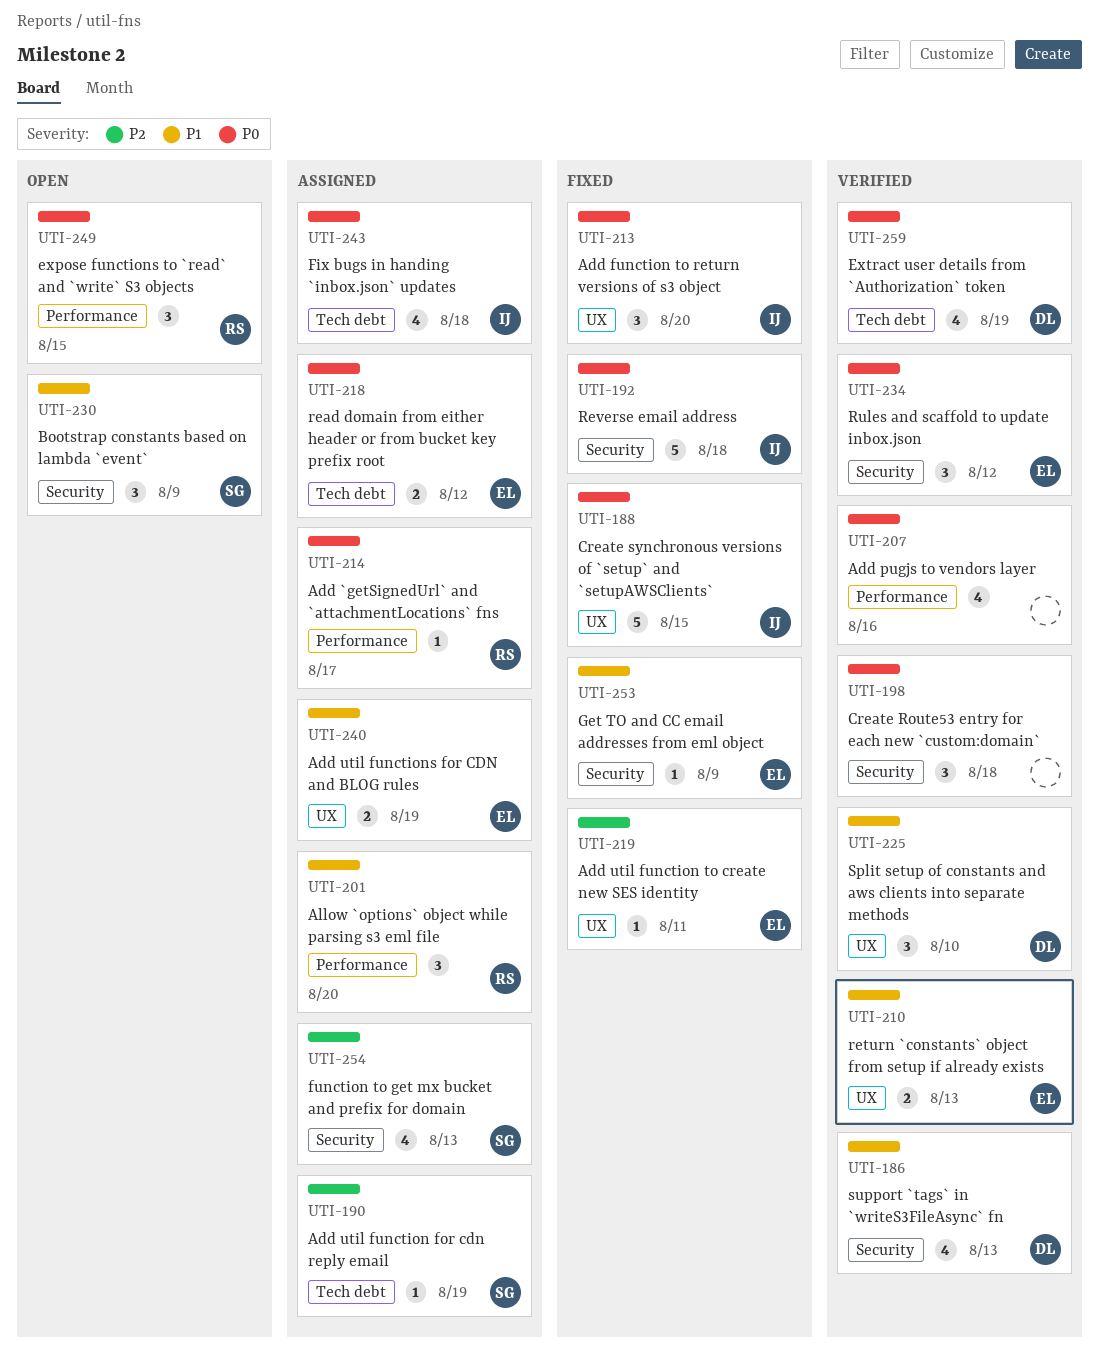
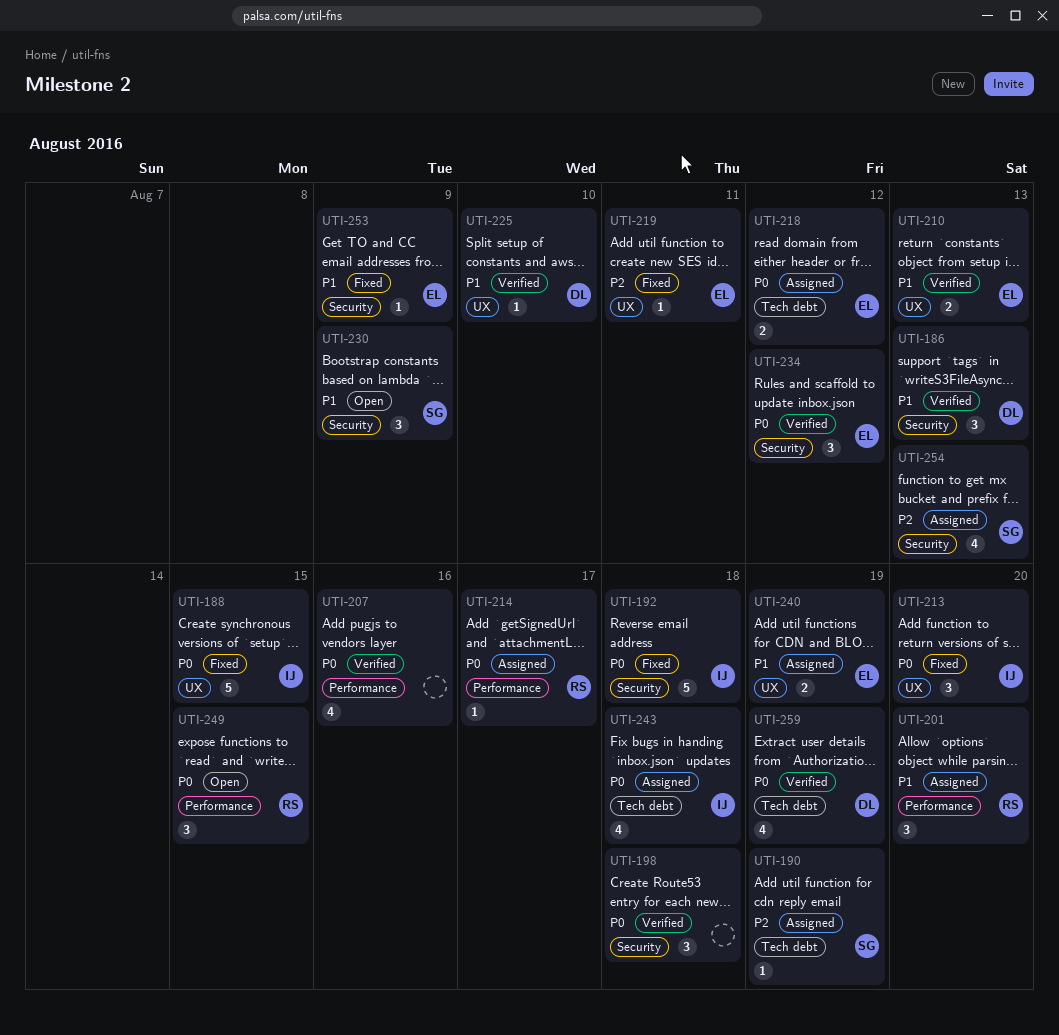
UTI-186, estimate: 4 -> 3
UTI-225, estimate: 3 -> 1

